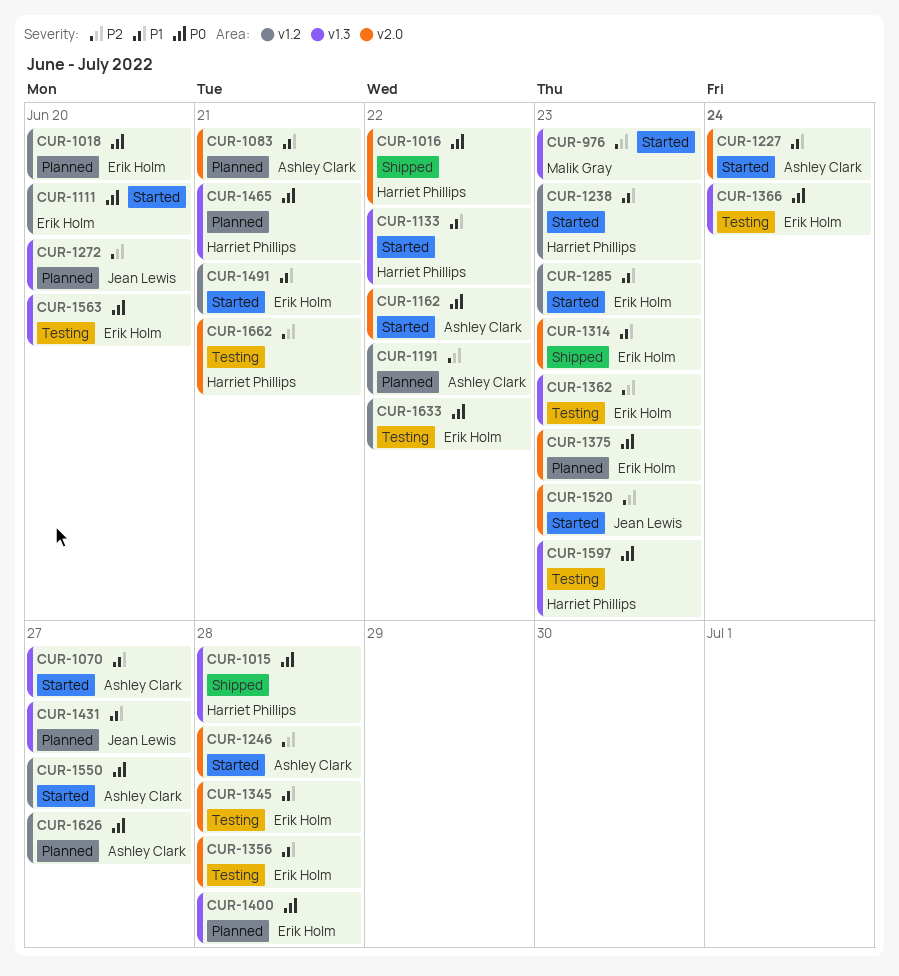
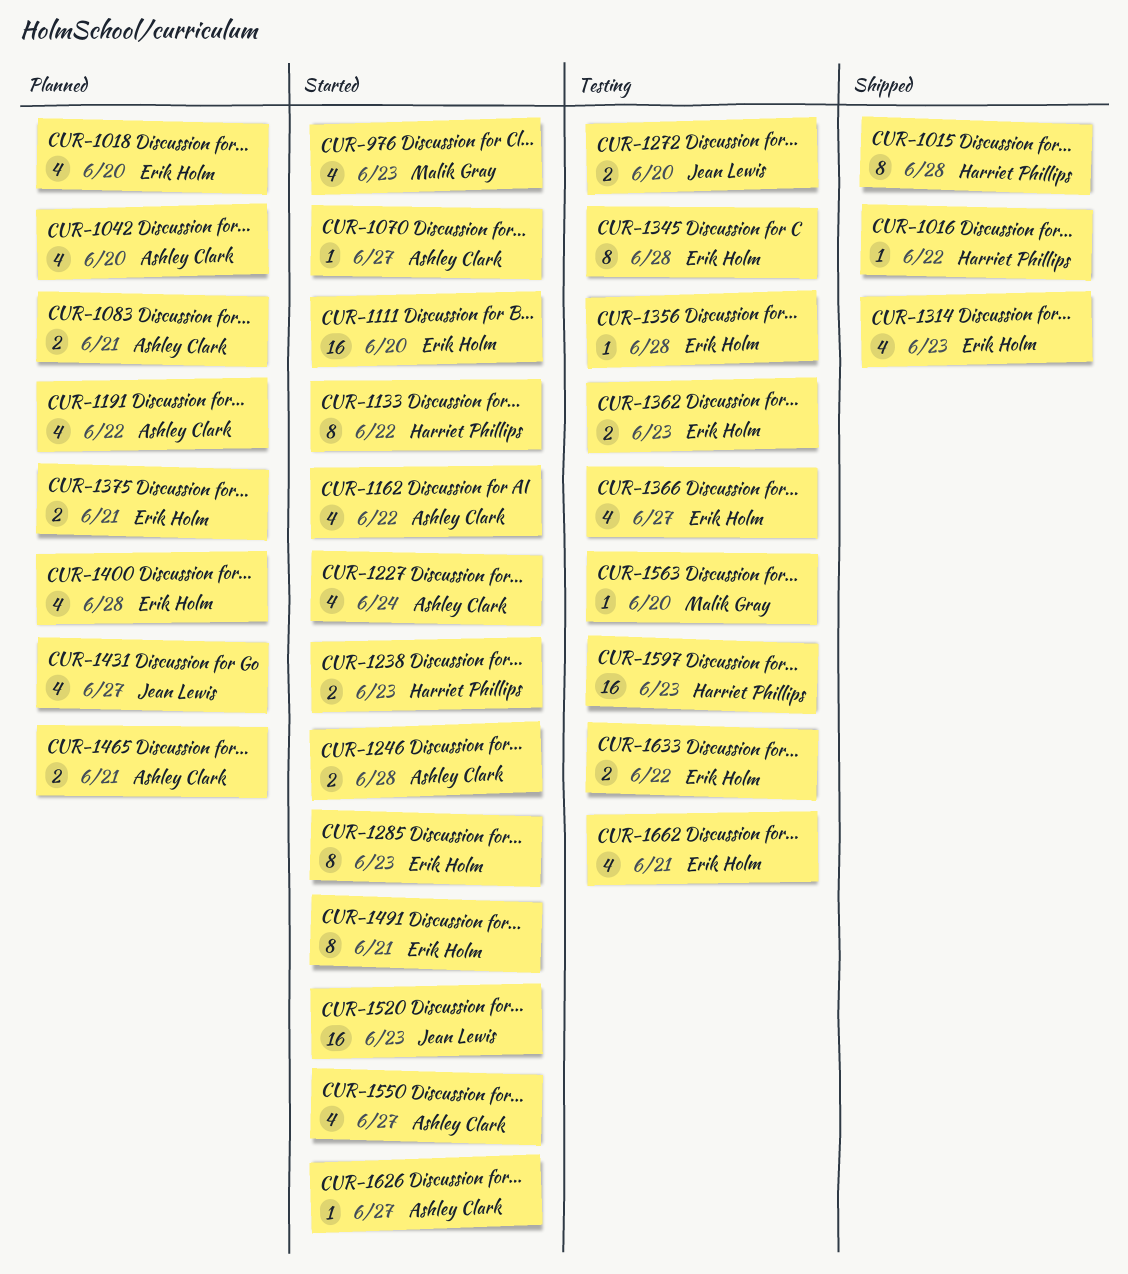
CUR-1042: none -> present
CUR-1272, status: Planned -> Testing
CUR-1366, due: Jun 24 -> Jun 27
CUR-1375, due: Jun 23 -> Jun 21
CUR-1465, owner: Harriet Phillips -> Ashley Clark
CUR-1563, owner: Erik Holm -> Malik Gray
CUR-1626, status: Planned -> Started
CUR-1662, owner: Harriet Phillips -> Erik Holm

